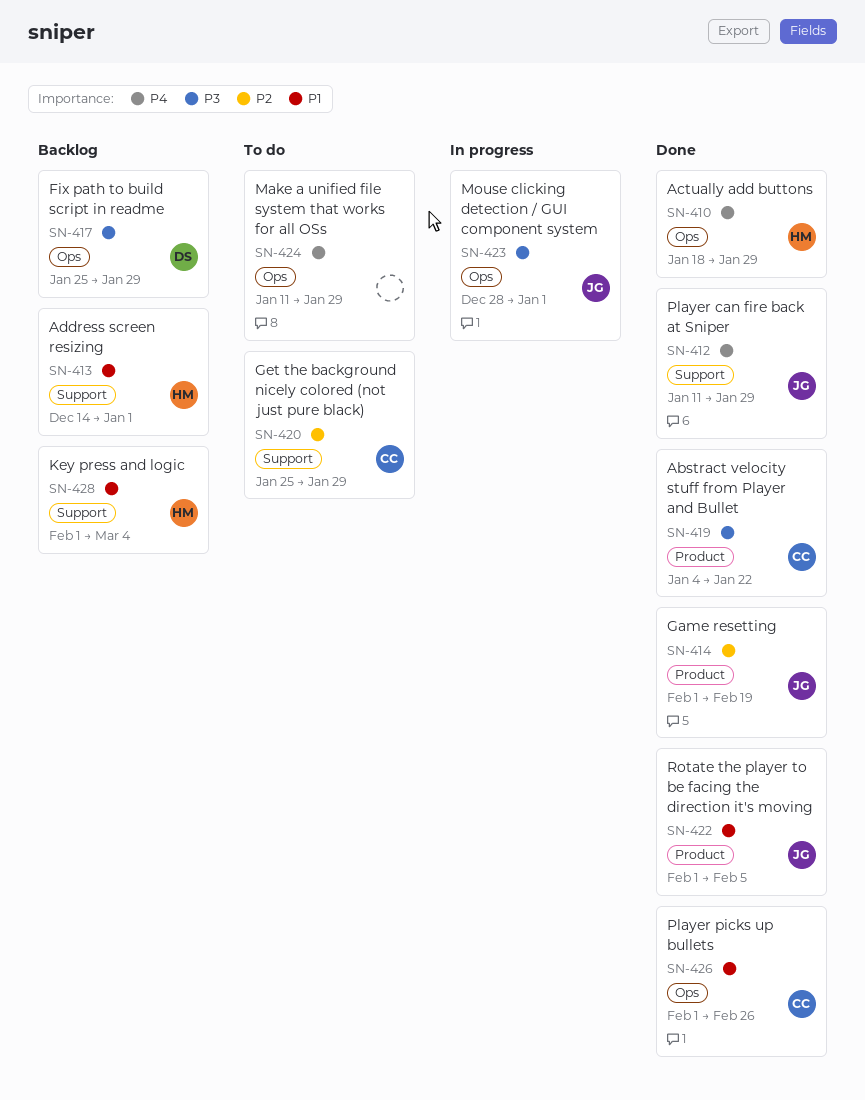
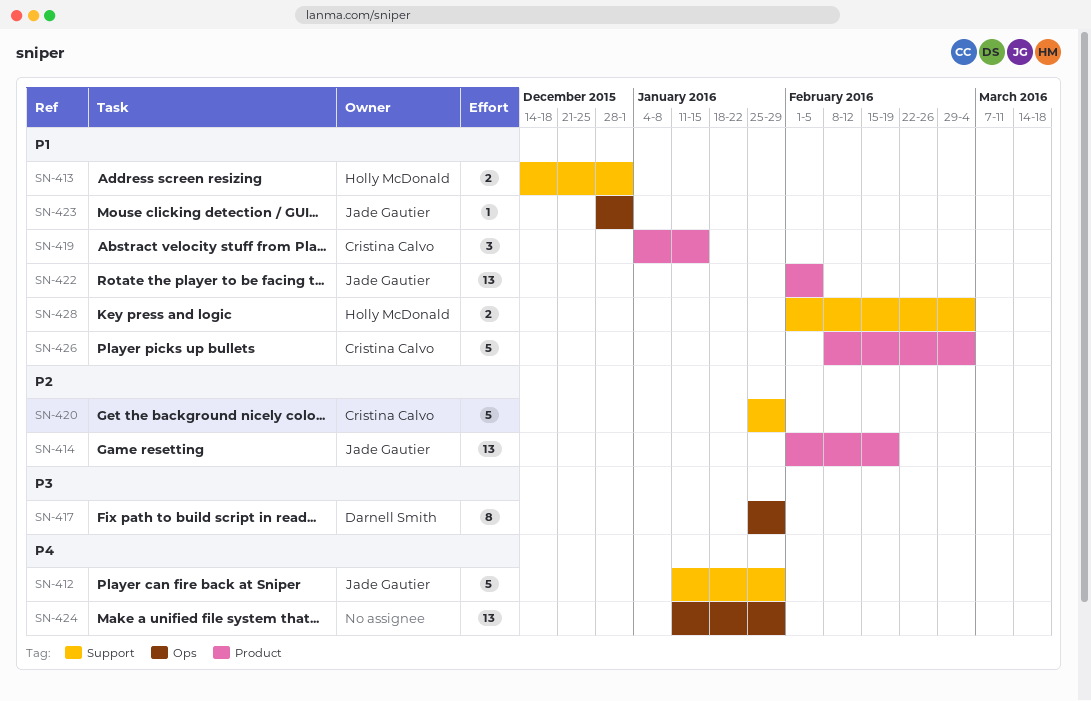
SN-410: present -> none
SN-419, priority: P3 -> P1
SN-419, due: Jan 22 -> Jan 15
SN-423, priority: P3 -> P1
SN-426, label: Ops -> Product
SN-426, start: Feb 1 -> Feb 8
SN-426, due: Feb 26 -> Mar 4

